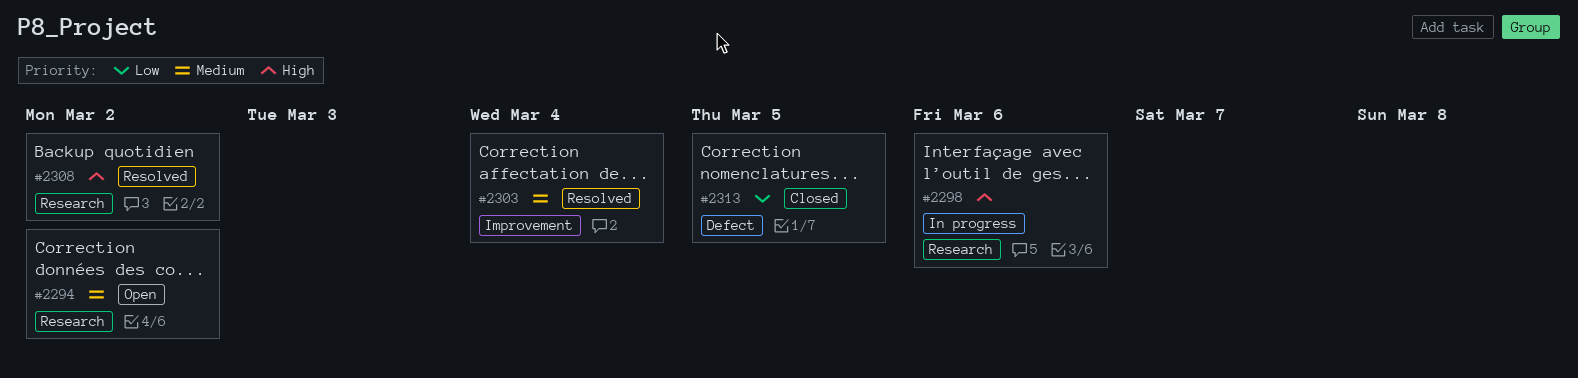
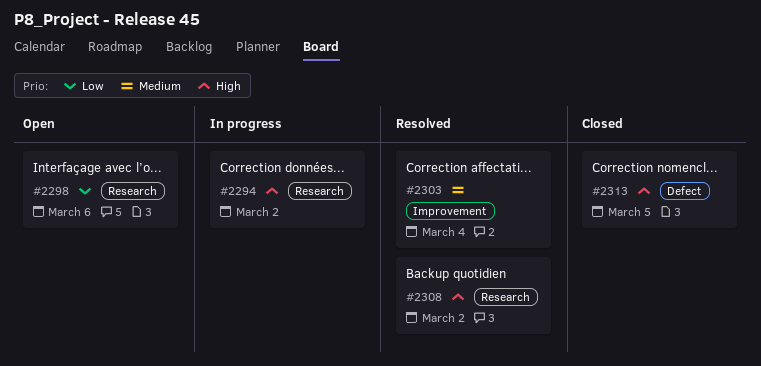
#2294, status: Open -> In progress
#2294, priority: Medium -> High
#2298, status: In progress -> Open
#2298, priority: High -> Low
#2313, priority: Low -> High

